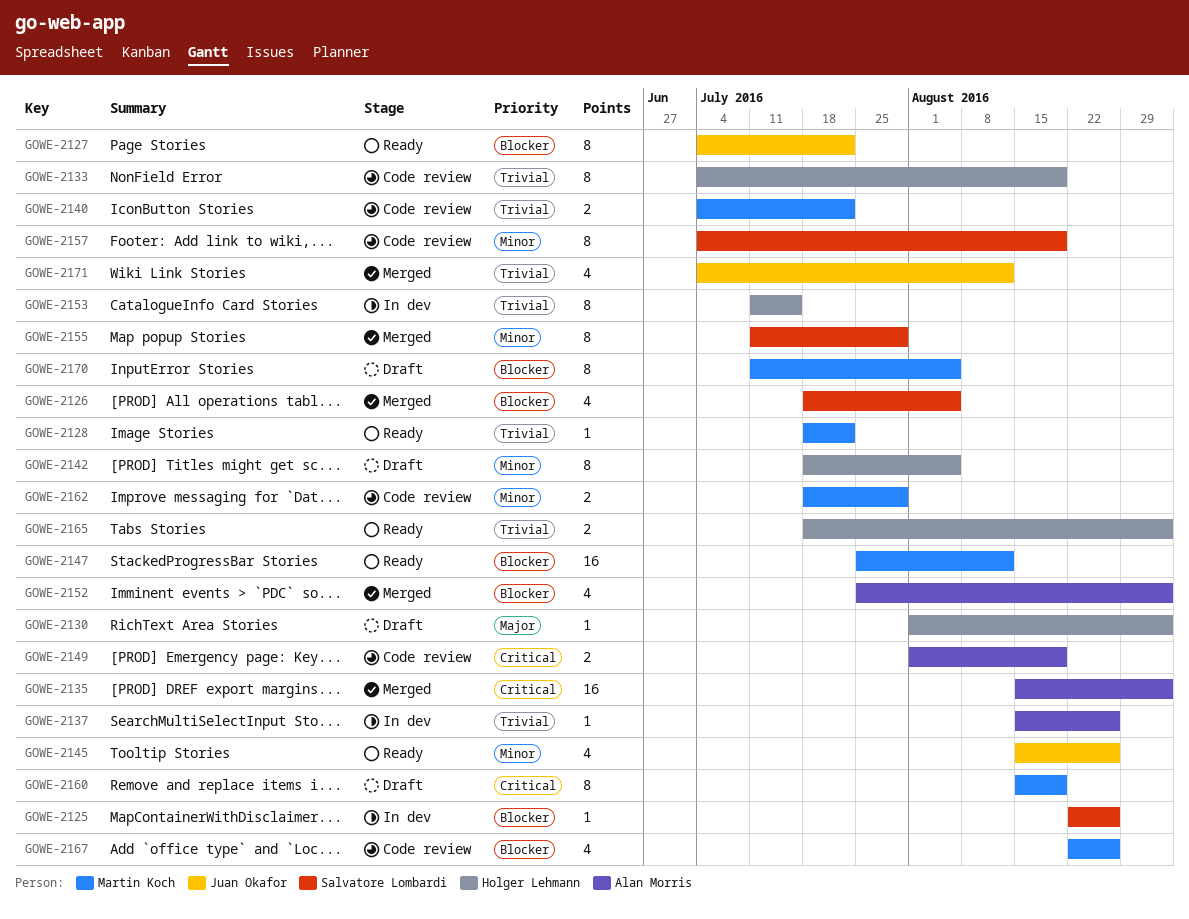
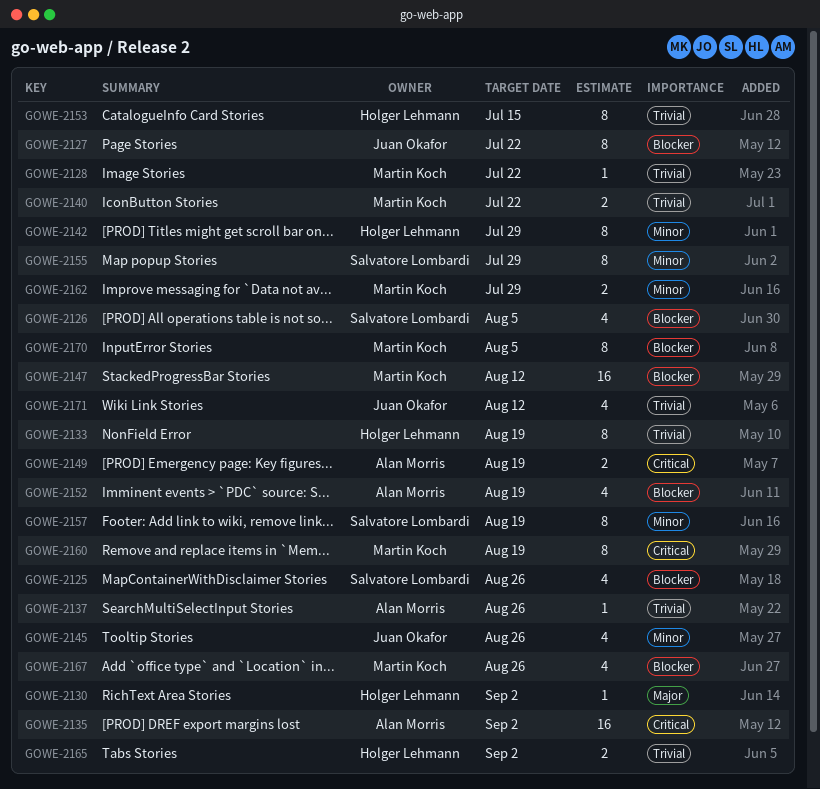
GOWE-2125, estimate: 1 -> 4
GOWE-2142, due: Aug 5 -> Jul 29
GOWE-2152, due: Sep 2 -> Aug 19

